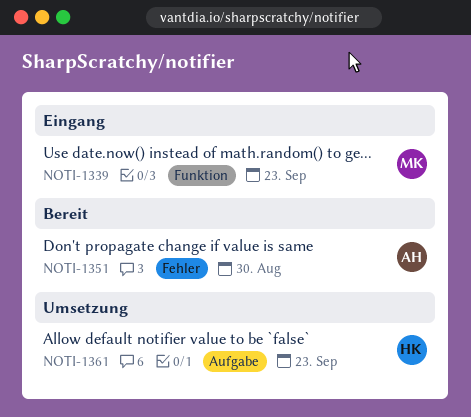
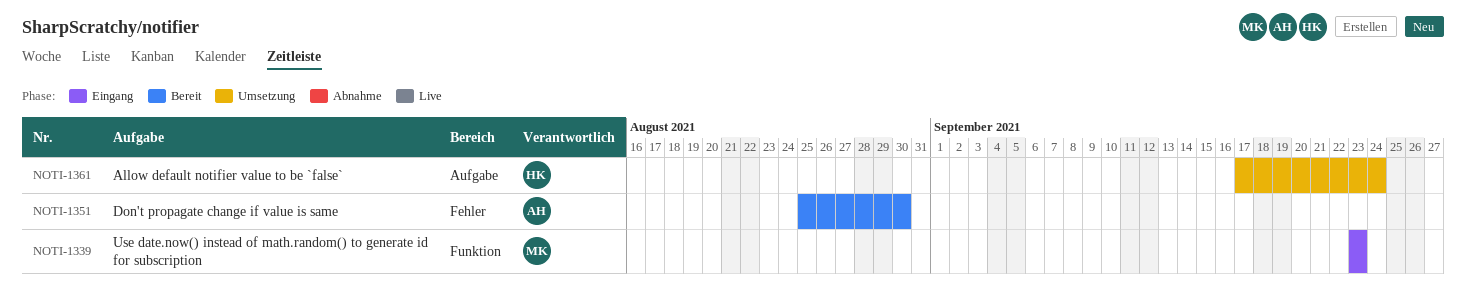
NOTI-1361, due: Sep 23 -> Sep 24

